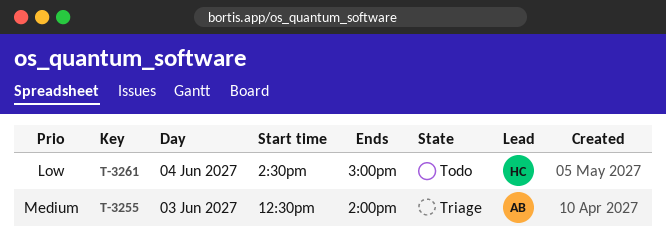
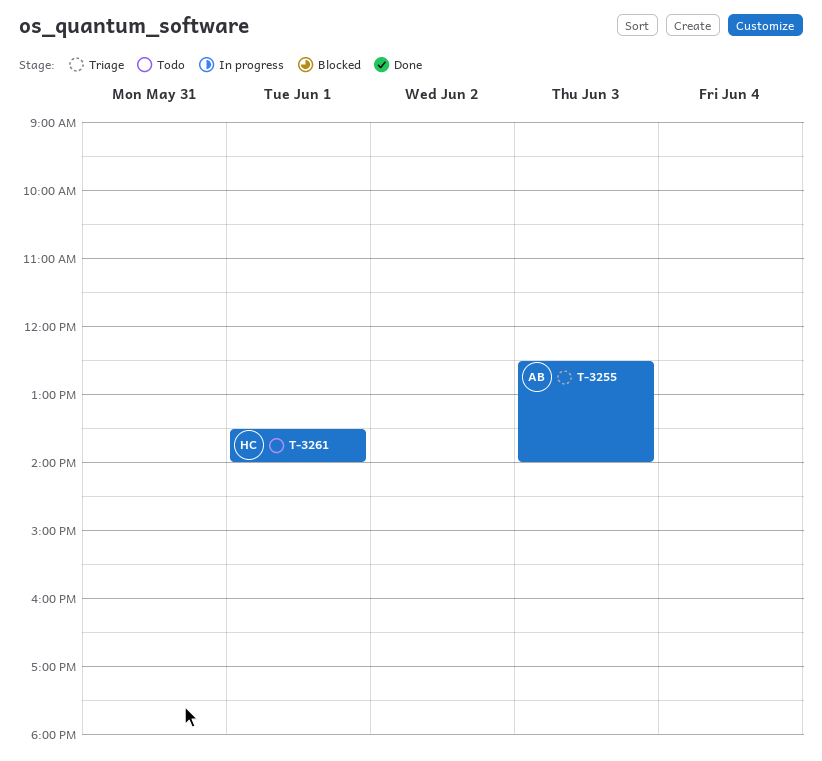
T-3261, day: Jun 4 -> Jun 1
T-3261, begins: 14:30 -> 13:30
T-3261, ends: 15:00 -> 14:00

